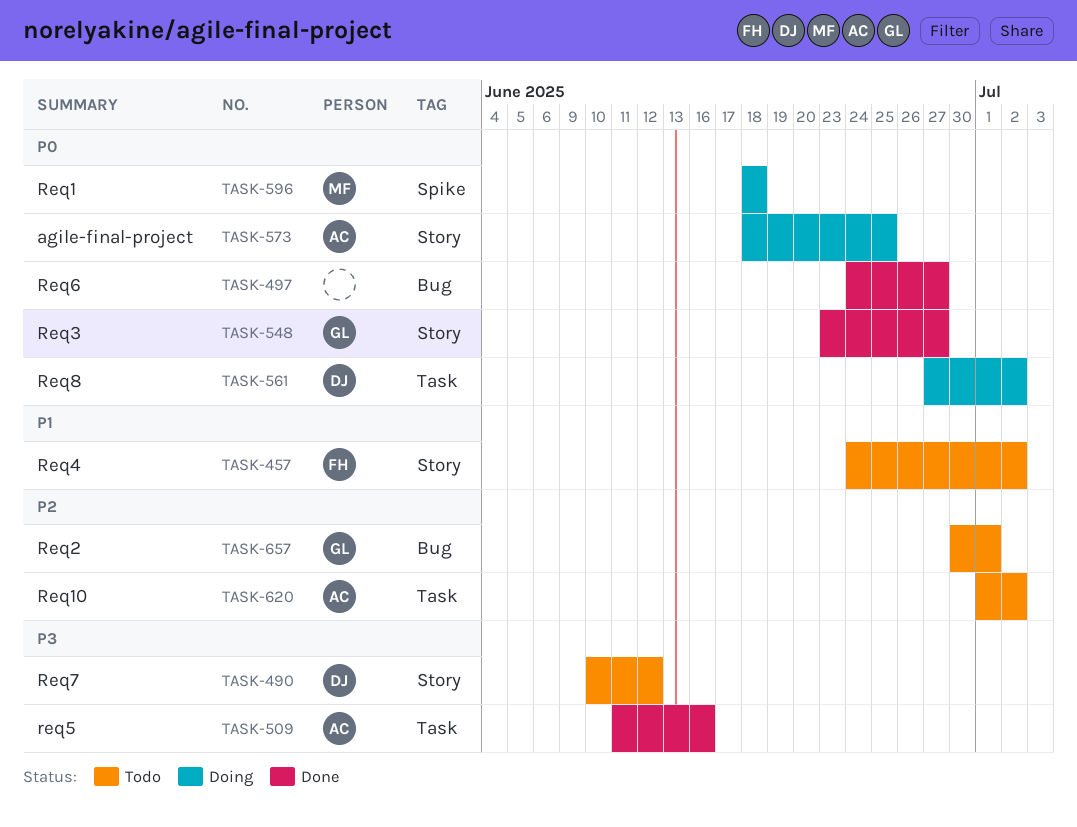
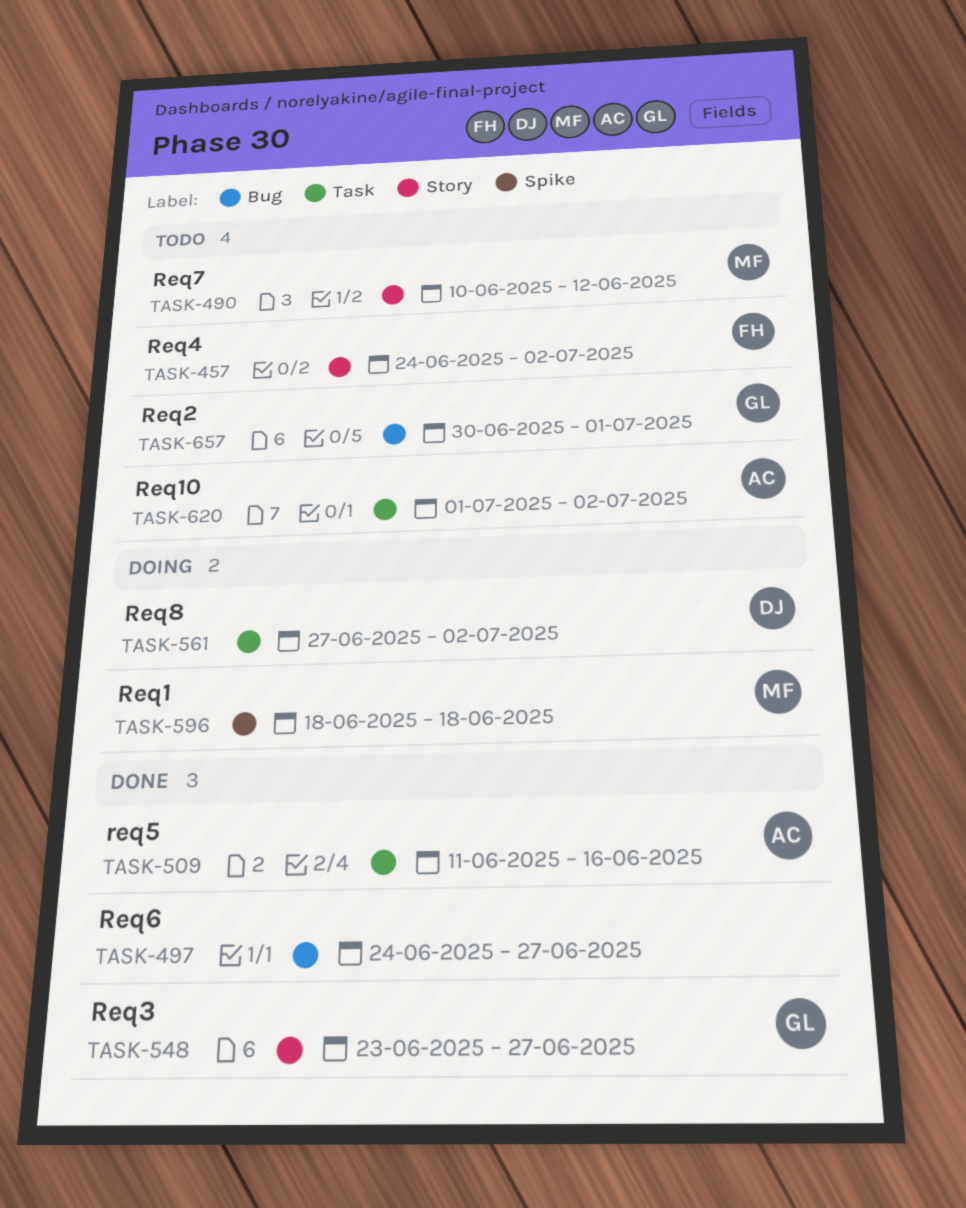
TASK-490, owner: DJ -> MF
TASK-573: present -> none

